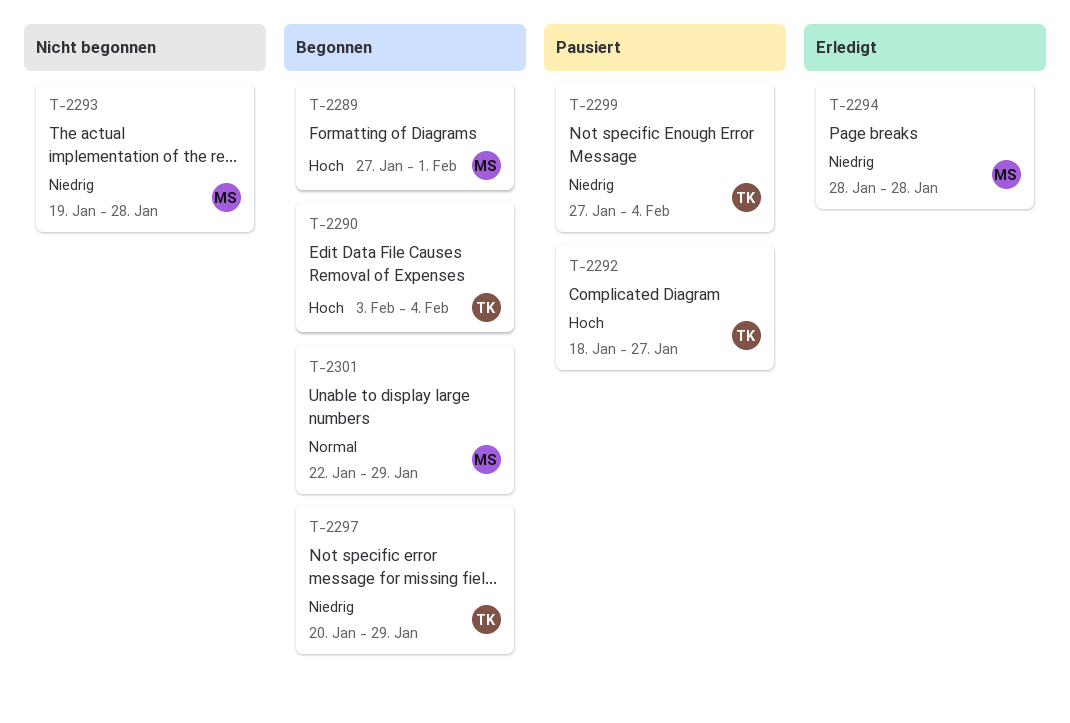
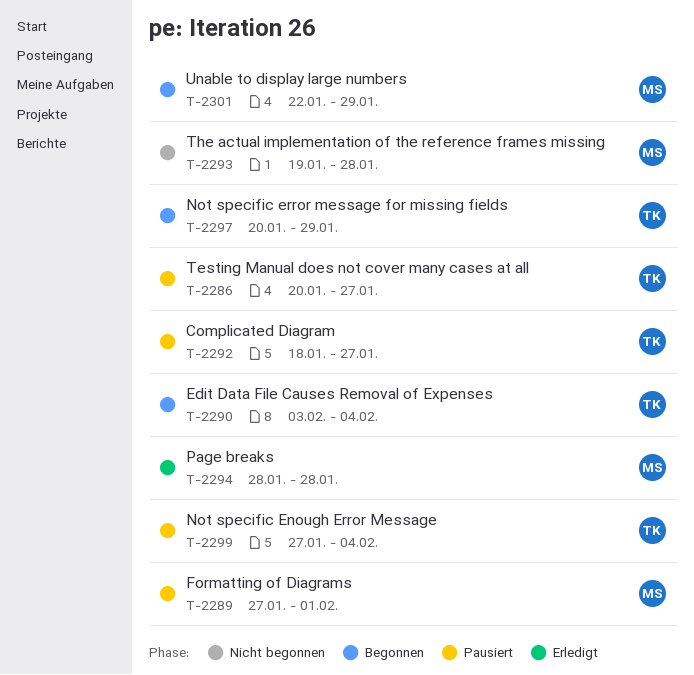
T-2286: none -> present
T-2289, status: Begonnen -> Pausiert

